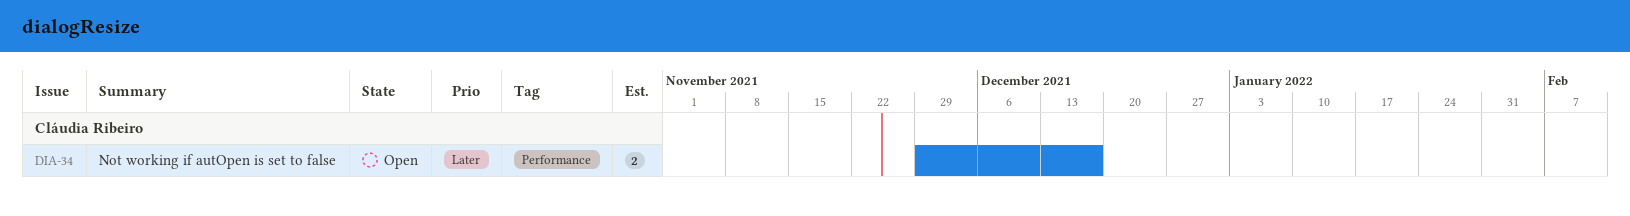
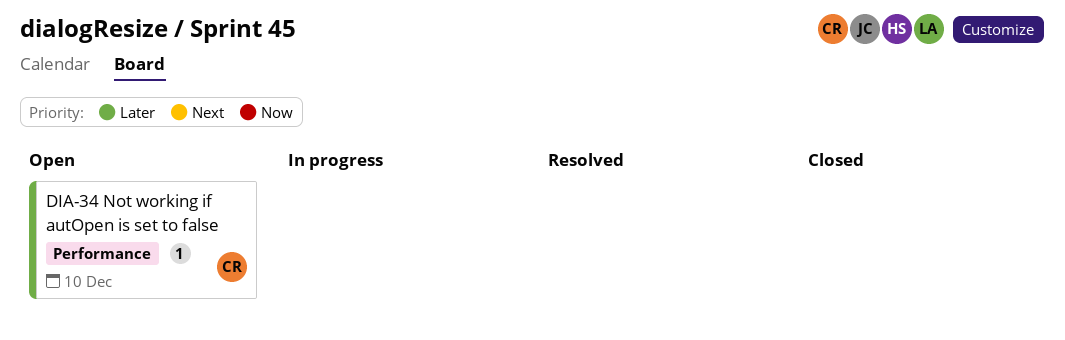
DIA-34, estimate: 2 -> 1
DIA-34, due: Dec 17 -> Dec 10

